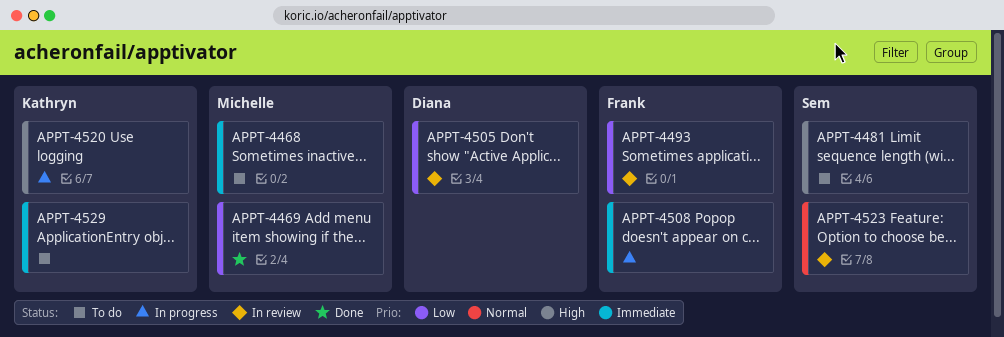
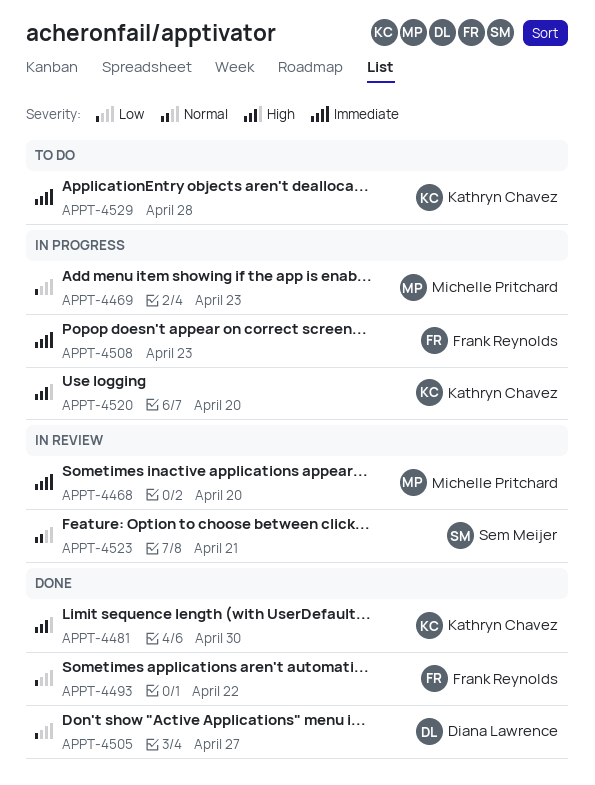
APPT-4468, status: To do -> In review
APPT-4469, status: Done -> In progress
APPT-4481, status: To do -> Done
APPT-4481, owner: Sem Meijer -> Kathryn Chavez
APPT-4493, status: In review -> Done
APPT-4505, status: In review -> Done

